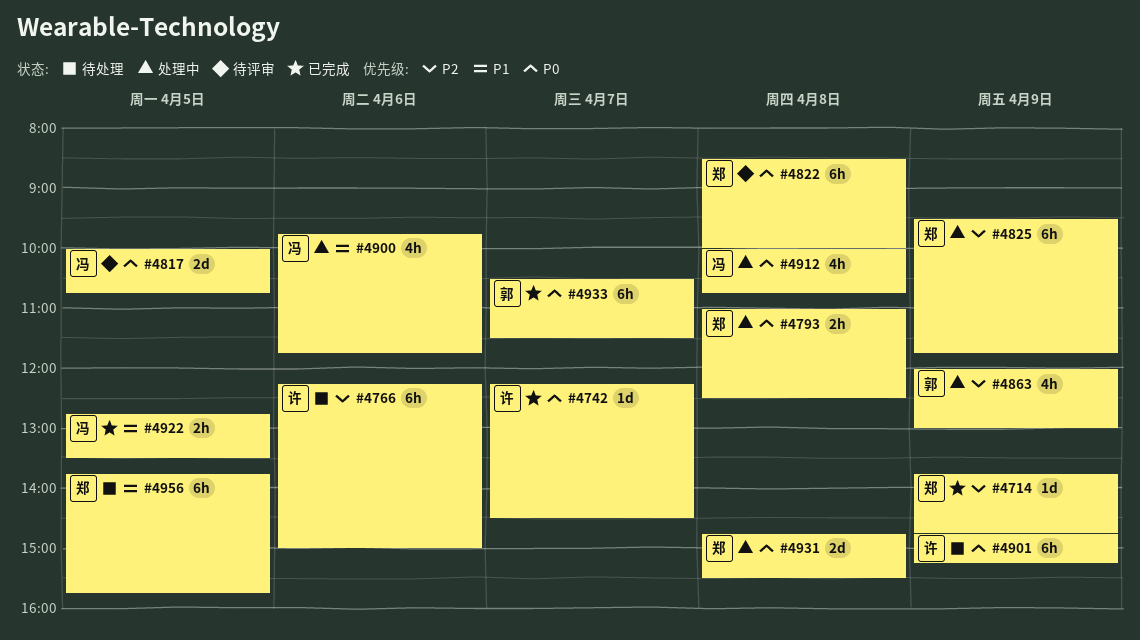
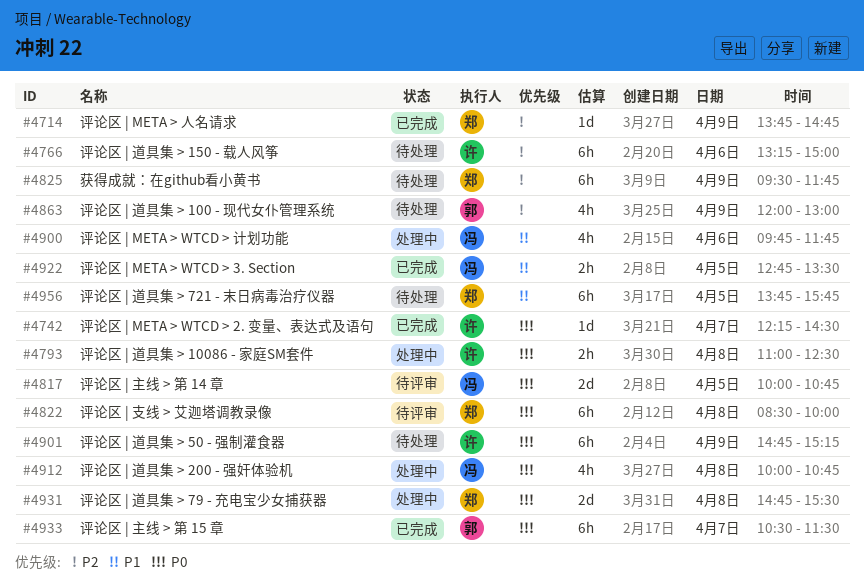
#4766, begins: 12:15 -> 13:15
#4793, owner: 郑 -> 许
#4825, status: 处理中 -> 待处理
#4863, status: 处理中 -> 待处理

